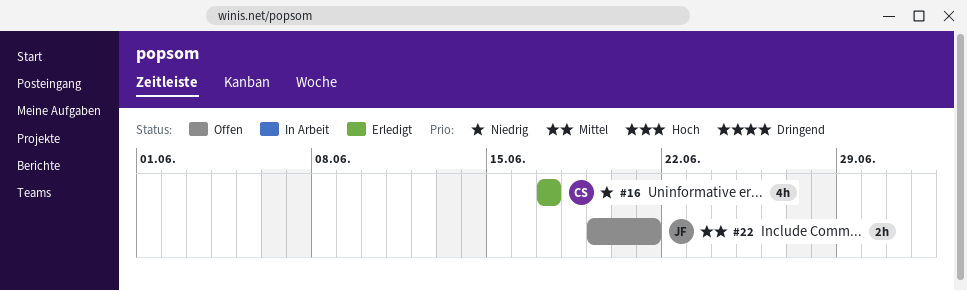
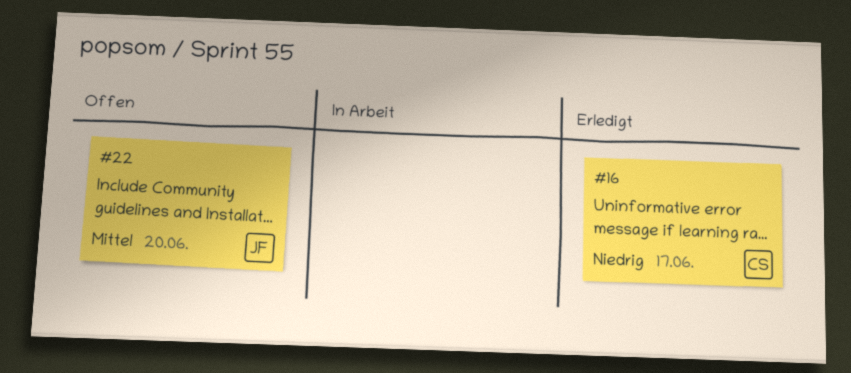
#22, due: Jun 21 -> Jun 20

